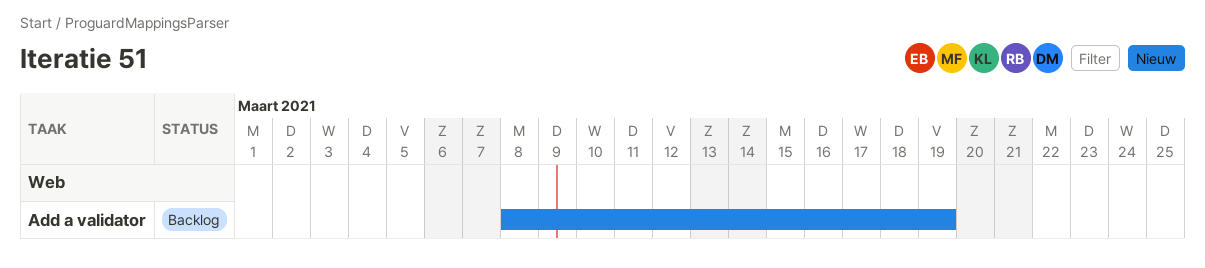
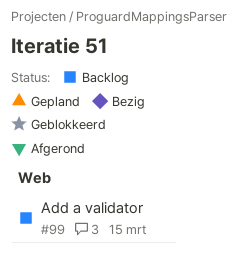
Add a validator, due: Mar 19 -> Mar 15

